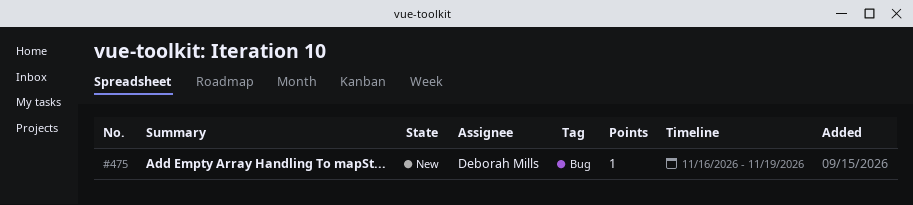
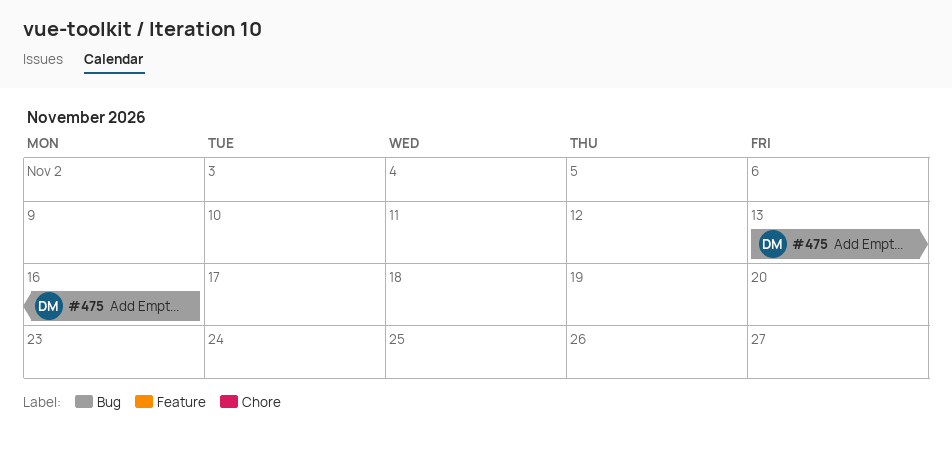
#475, start: Nov 16 -> Nov 13
#475, due: Nov 19 -> Nov 16

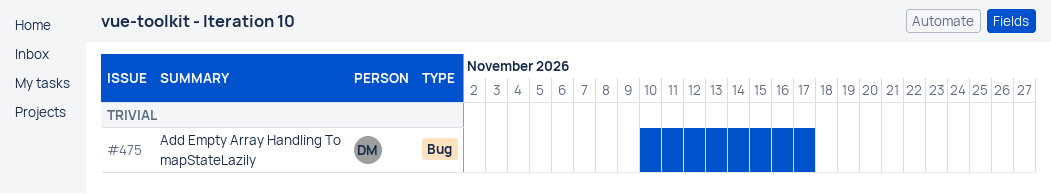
#475, start: Nov 13 -> Nov 10
#475, due: Nov 16 -> Nov 17

